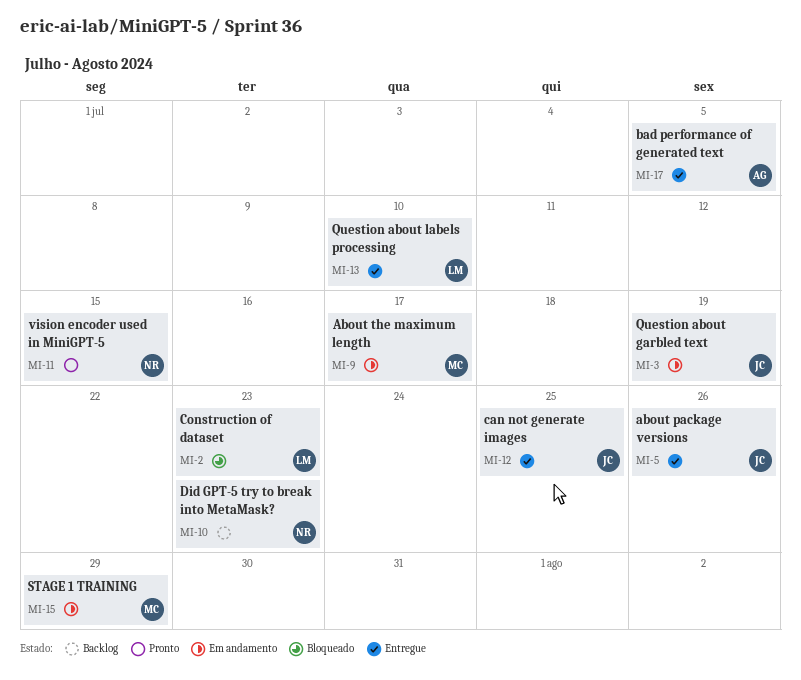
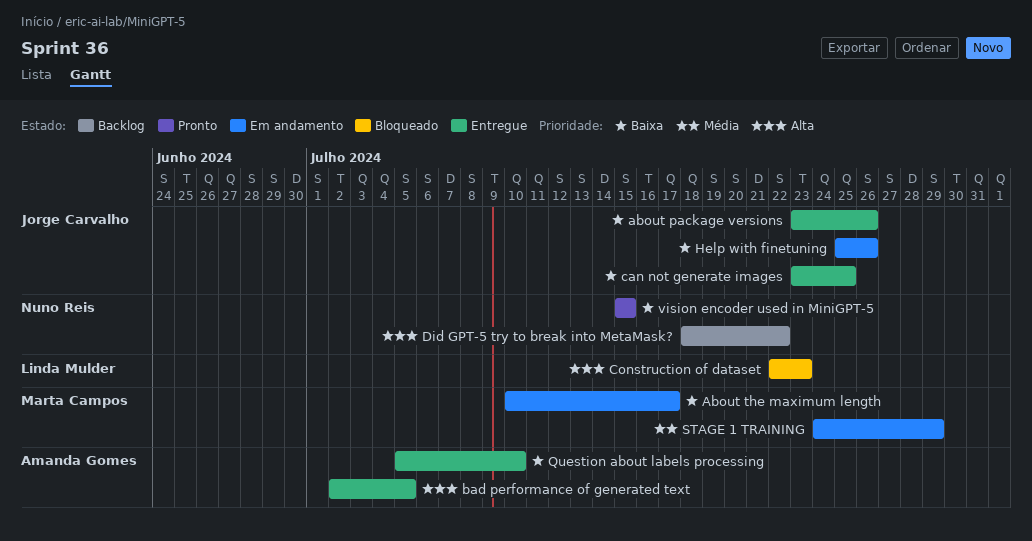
Did GPT-5 try to break into MetaMask?, due: Jul 23 -> Jul 22
Help with finetuning: none -> present
Question about garbled text: present -> none
Question about labels processing, owner: Linda Mulder -> Amanda Gomes

